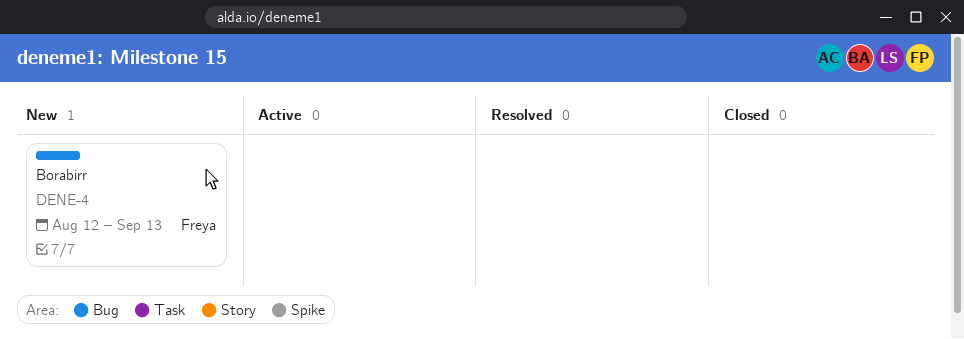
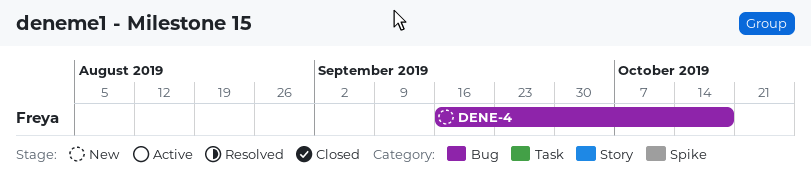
DENE-4, start: Aug 12 -> Sep 16
DENE-4, due: Sep 13 -> Oct 18

